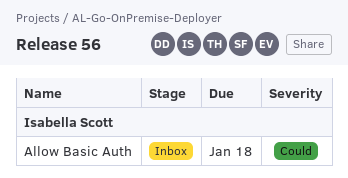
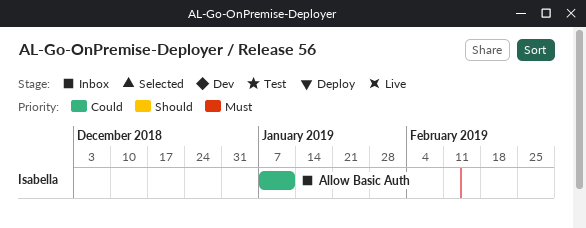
Allow Basic Auth, due: Jan 18 -> Jan 11

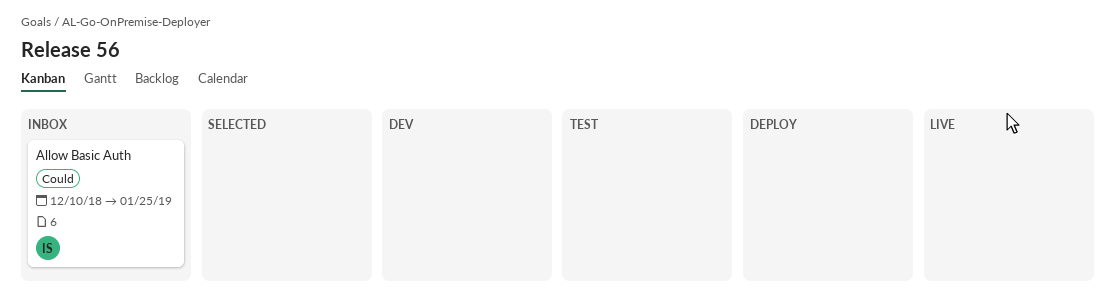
Allow Basic Auth, start: Jan 7 -> Dec 10
Allow Basic Auth, due: Jan 11 -> Jan 25

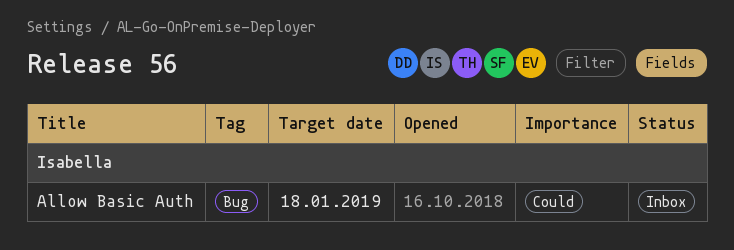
Allow Basic Auth, due: Jan 25 -> Jan 18

